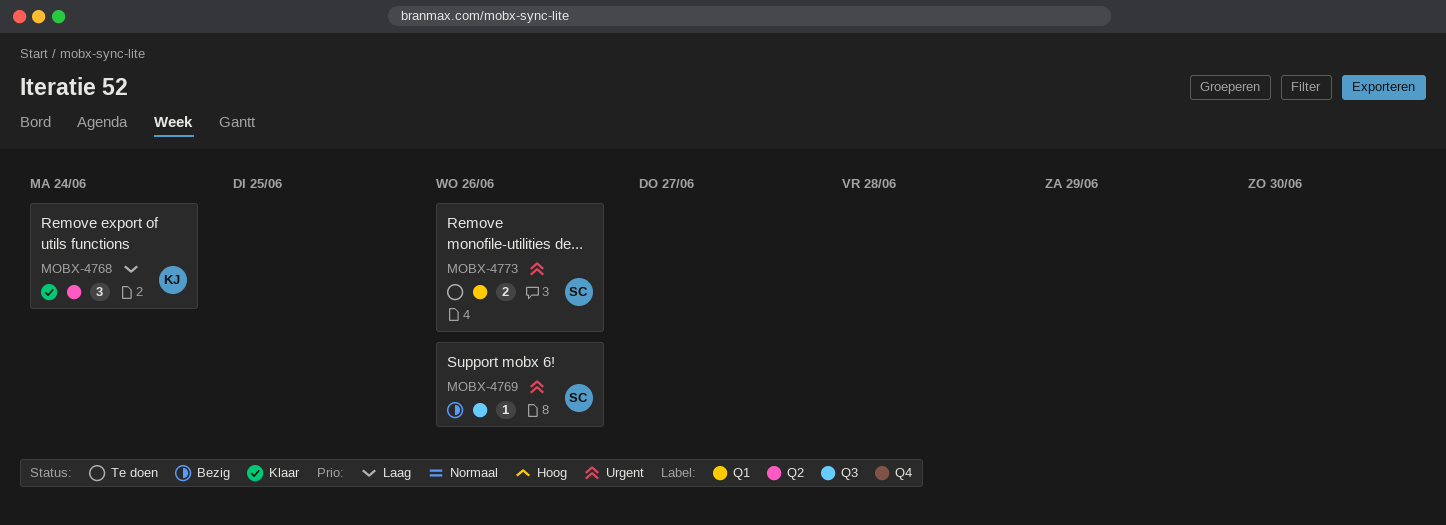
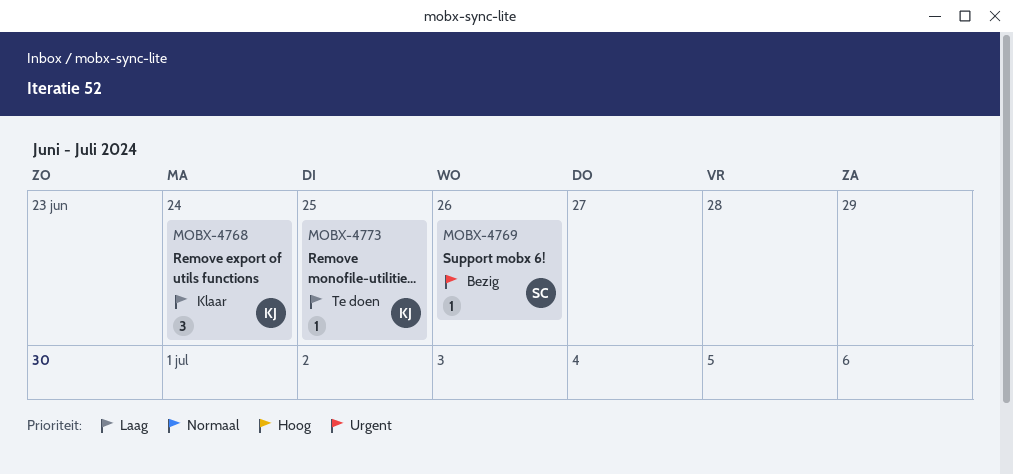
MOBX-4773, owner: SC -> KJ
MOBX-4773, priority: Urgent -> Laag
MOBX-4773, estimate: 2 -> 1
MOBX-4773, due: Jun 26 -> Jun 25

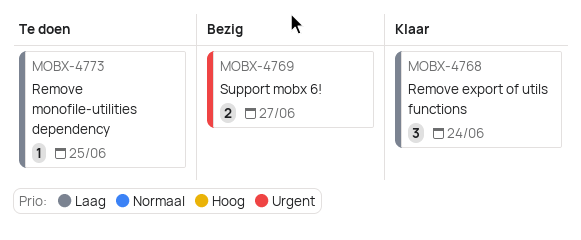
MOBX-4769, estimate: 1 -> 2
MOBX-4769, due: Jun 26 -> Jun 27

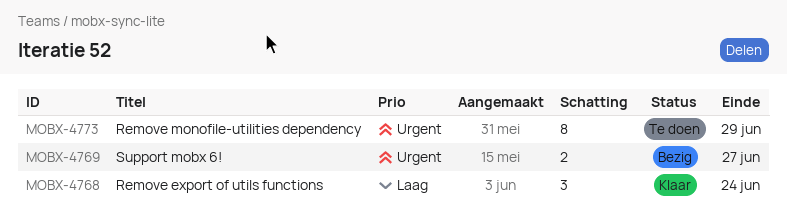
MOBX-4773, priority: Laag -> Urgent
MOBX-4773, estimate: 1 -> 8
MOBX-4773, due: Jun 25 -> Jun 29

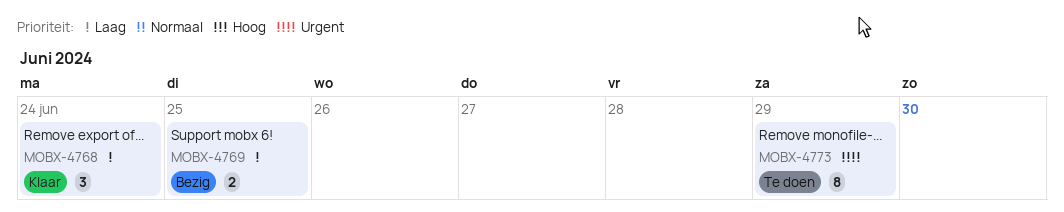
MOBX-4769, priority: Urgent -> Laag
MOBX-4769, due: Jun 27 -> Jun 25

